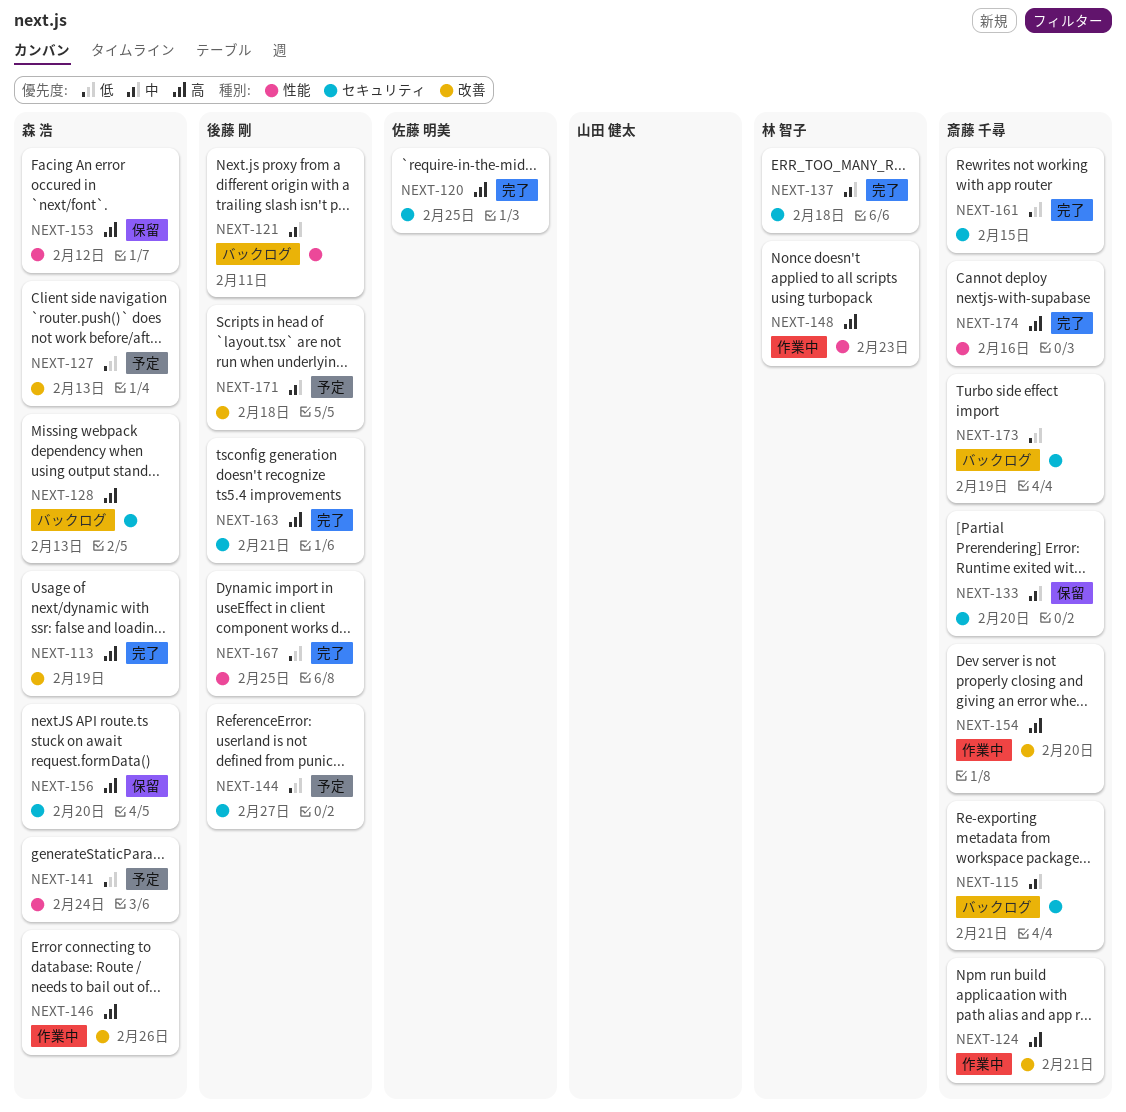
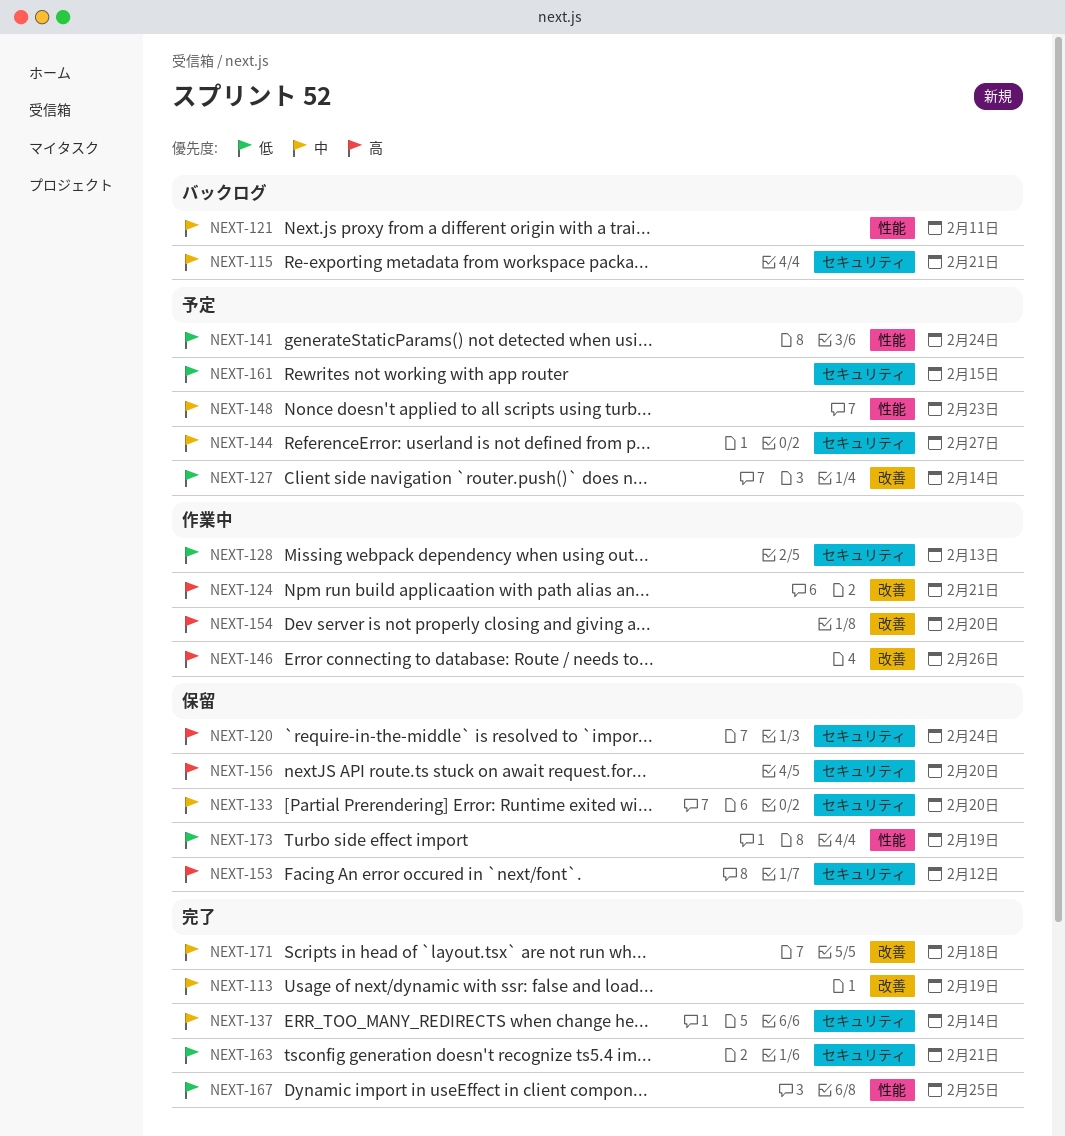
NEXT-113, priority: 高 -> 中
NEXT-120, status: 完了 -> 保留
NEXT-120, due: Feb 25 -> Feb 24
NEXT-127, due: Feb 13 -> Feb 14
NEXT-128, status: バックログ -> 作業中
NEXT-128, priority: 高 -> 低
NEXT-137, due: Feb 18 -> Feb 14
NEXT-144, priority: 低 -> 中
NEXT-148, status: 作業中 -> 予定
NEXT-148, priority: 高 -> 中
NEXT-153, label: 性能 -> セキュリティ
NEXT-161, status: 完了 -> 予定
NEXT-163, priority: 高 -> 低
NEXT-171, status: 予定 -> 完了
NEXT-173, status: バックログ -> 保留
NEXT-173, label: セキュリティ -> 性能
NEXT-174: present -> none

